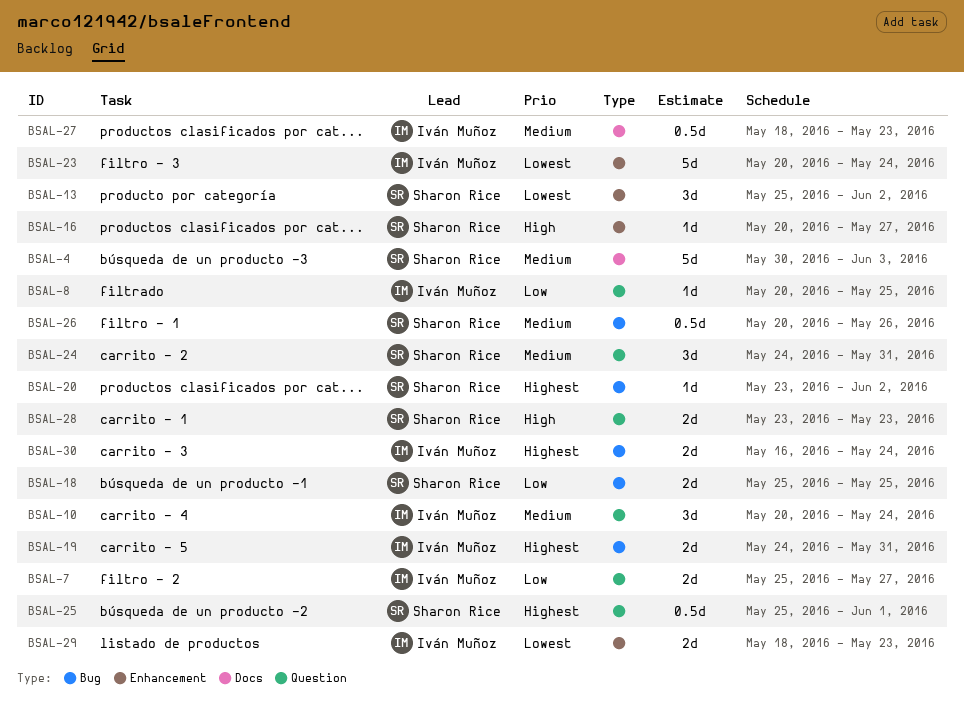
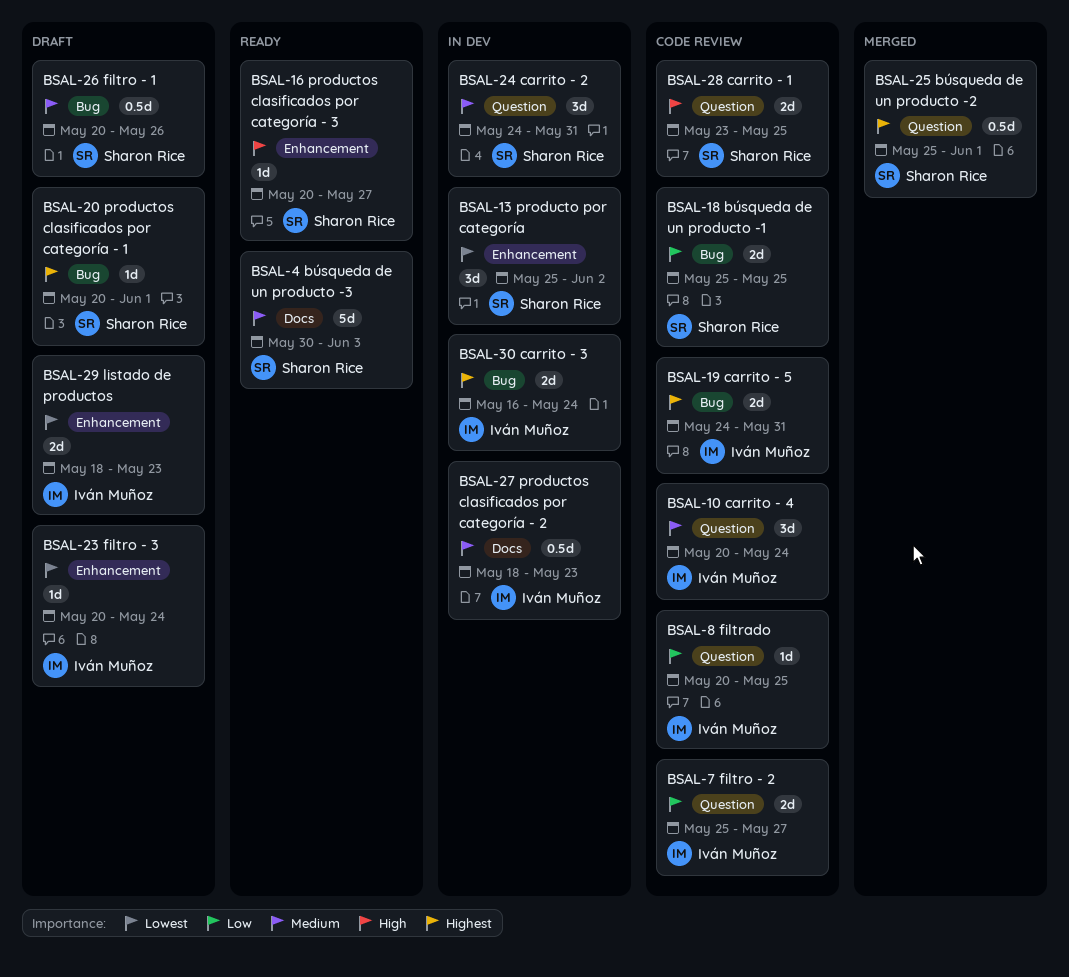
BSAL-20, start: May 23 -> May 20
BSAL-20, due: Jun 2 -> Jun 1
BSAL-23, estimate: 5d -> 1d
BSAL-28, due: May 23 -> May 25

